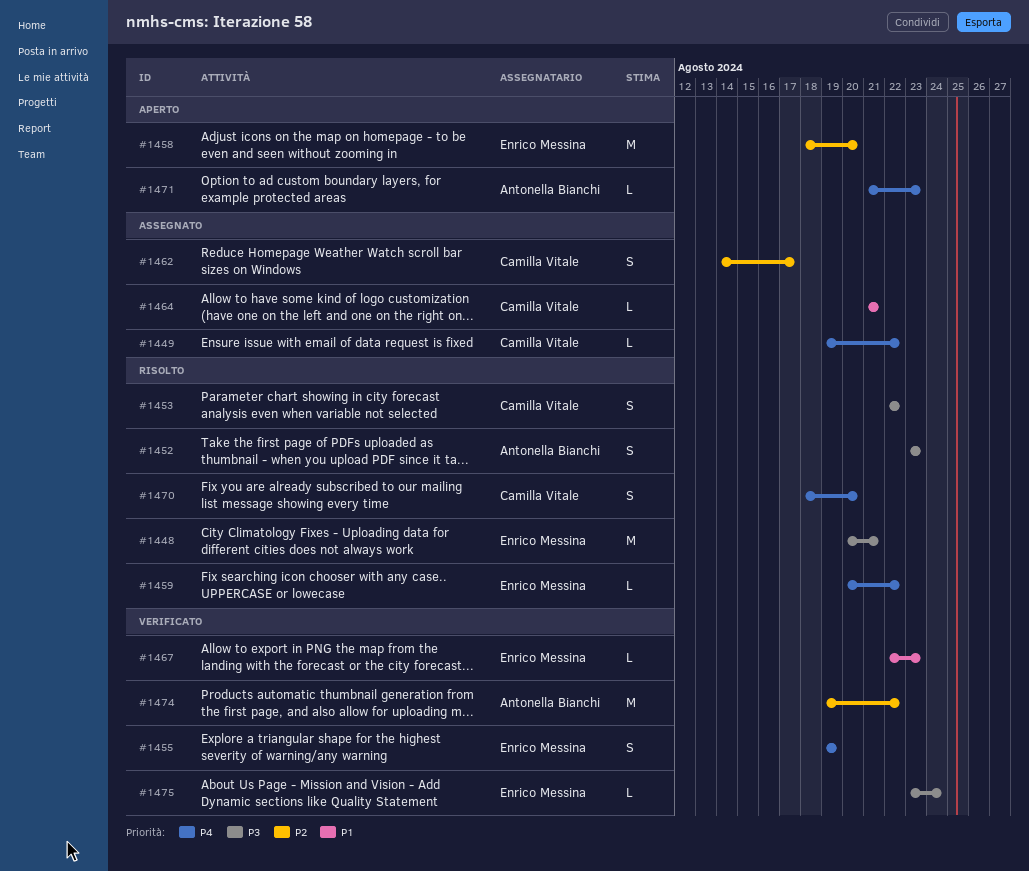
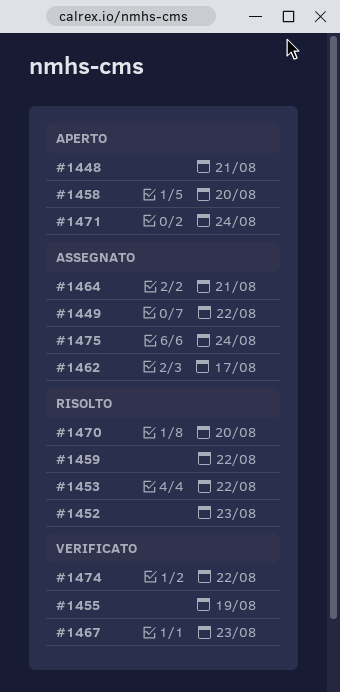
#1448, status: Risolto -> Aperto
#1471, due: Aug 23 -> Aug 24
#1475, status: Verificato -> Assegnato

